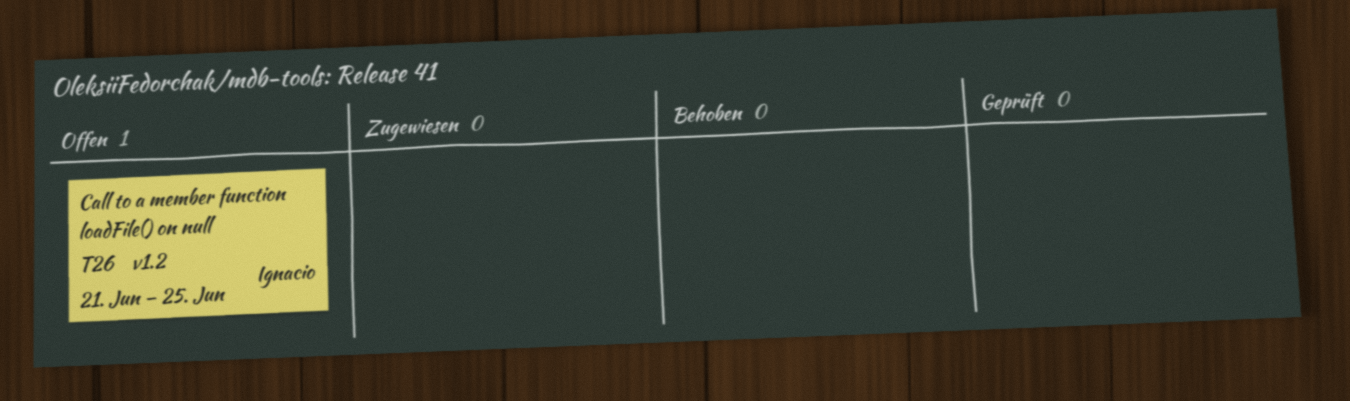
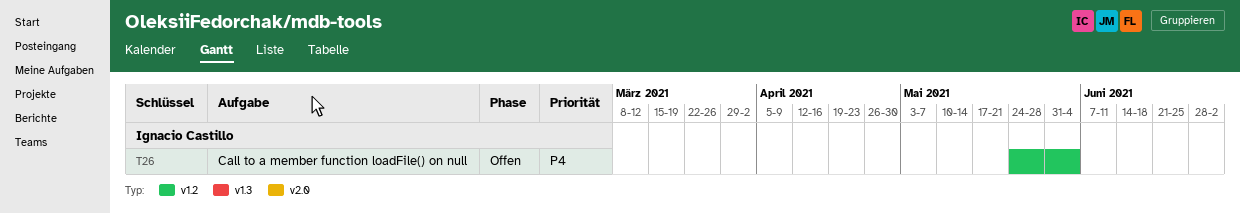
T26, start: Jun 21 -> May 24
T26, due: Jun 25 -> Jun 4

